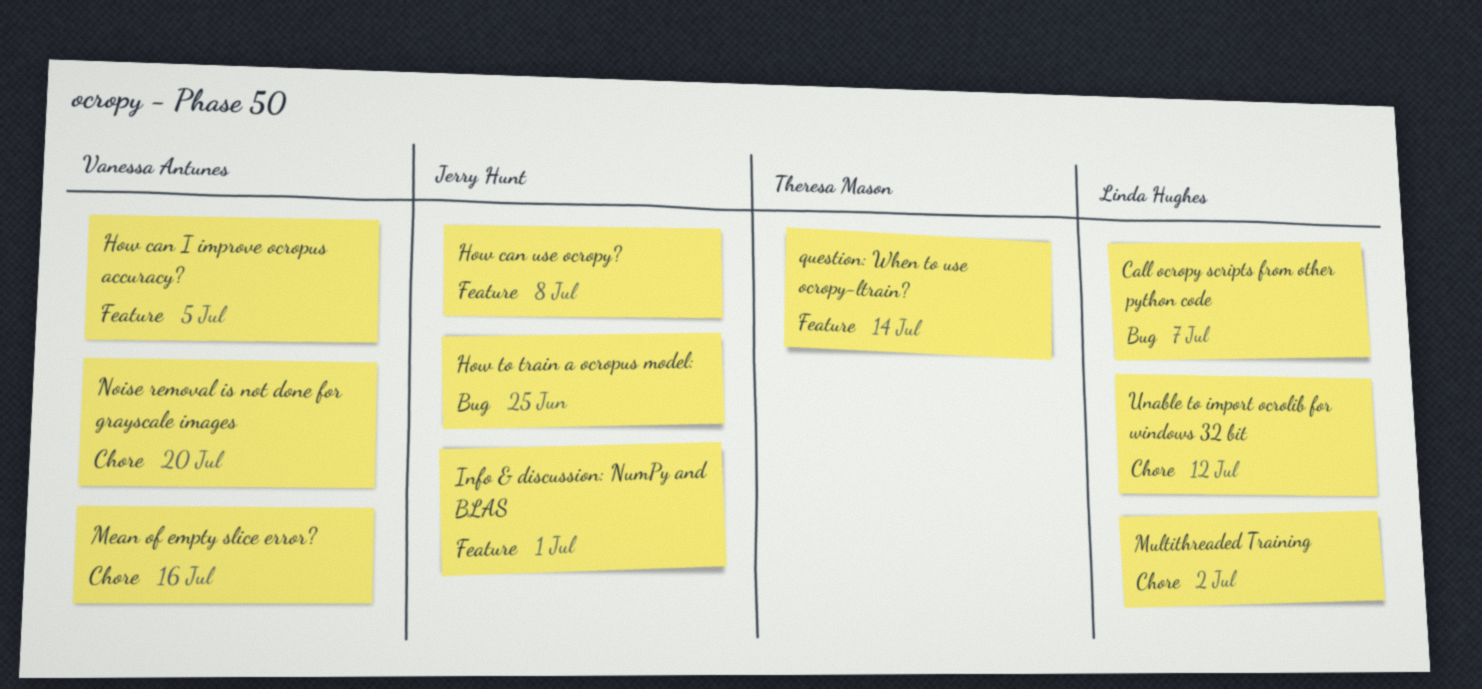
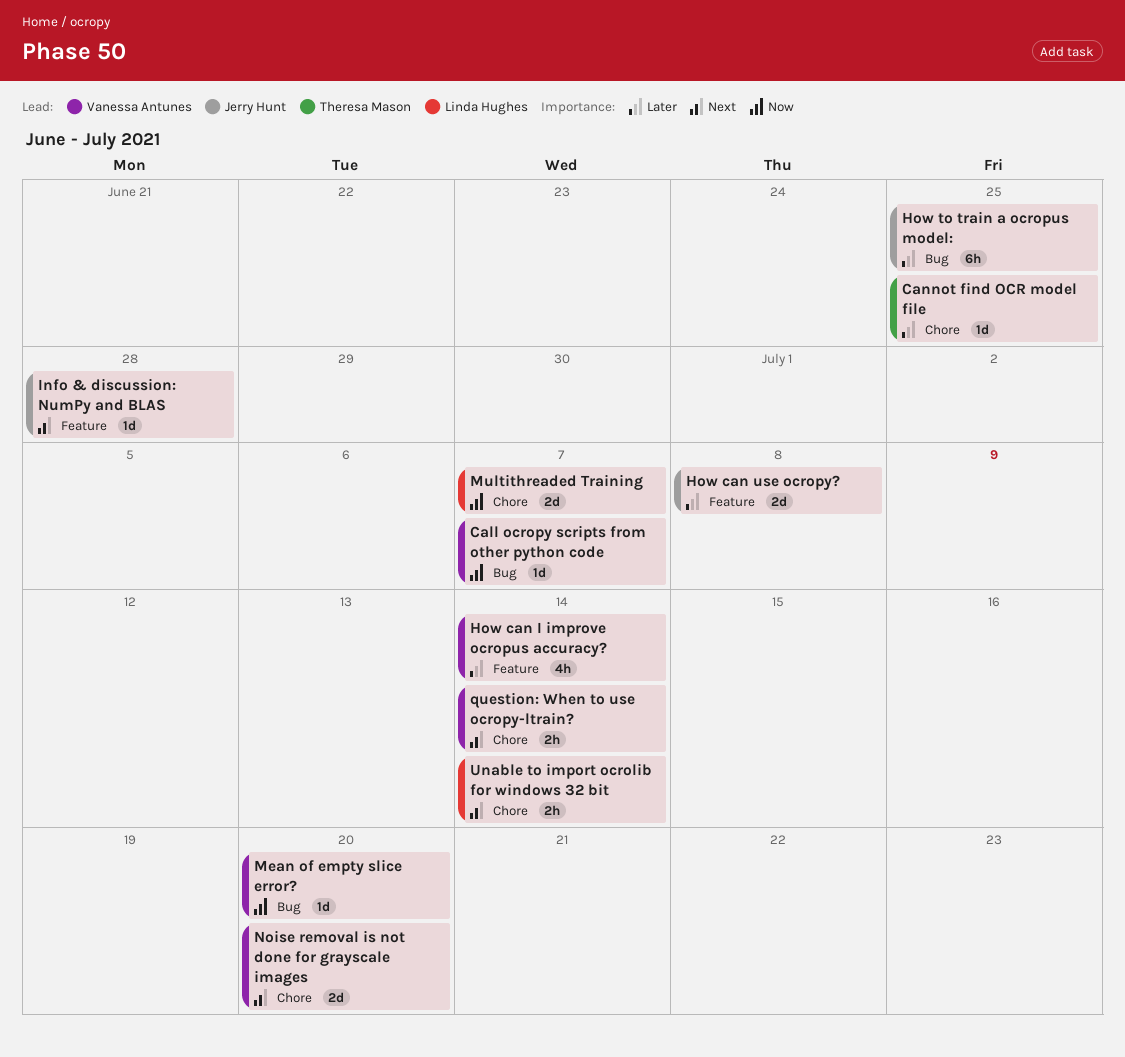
Call ocropy scripts from other python code, owner: Linda Hughes -> Vanessa Antunes
Cannot find OCR model file: none -> present
How can I improve ocropus accuracy?, due: Jul 5 -> Jul 14
Info & discussion: NumPy and BLAS, due: Jul 1 -> Jun 28
Mean of empty slice error?, label: Chore -> Bug
Mean of empty slice error?, due: Jul 16 -> Jul 20
Multithreaded Training, due: Jul 2 -> Jul 7
question: When to use ocropy-ltrain?, owner: Theresa Mason -> Vanessa Antunes
question: When to use ocropy-ltrain?, label: Feature -> Chore
Unable to import ocrolib for windows 32 bit, due: Jul 12 -> Jul 14

